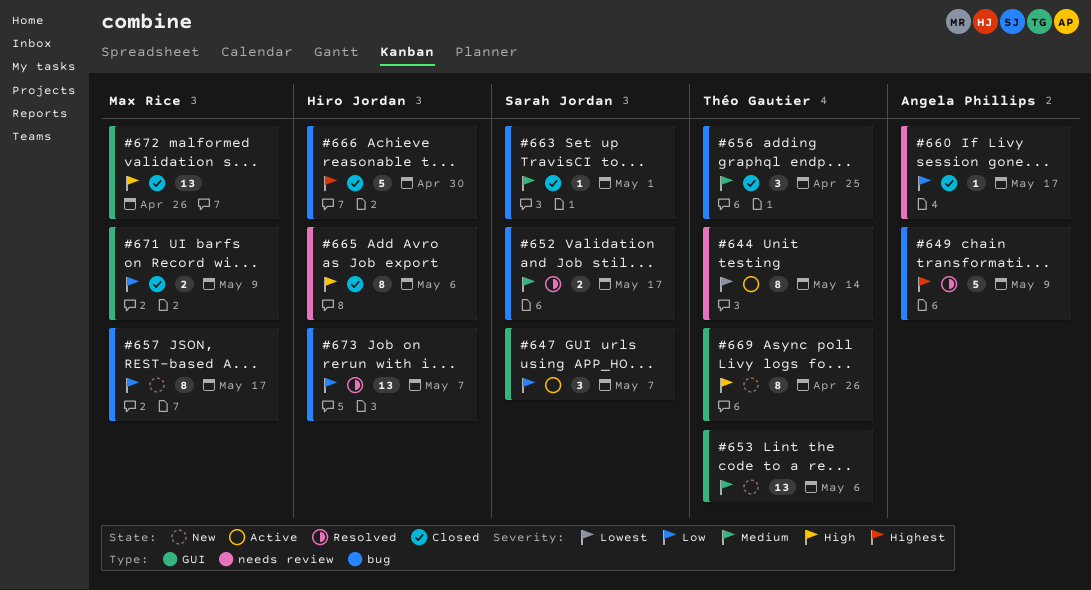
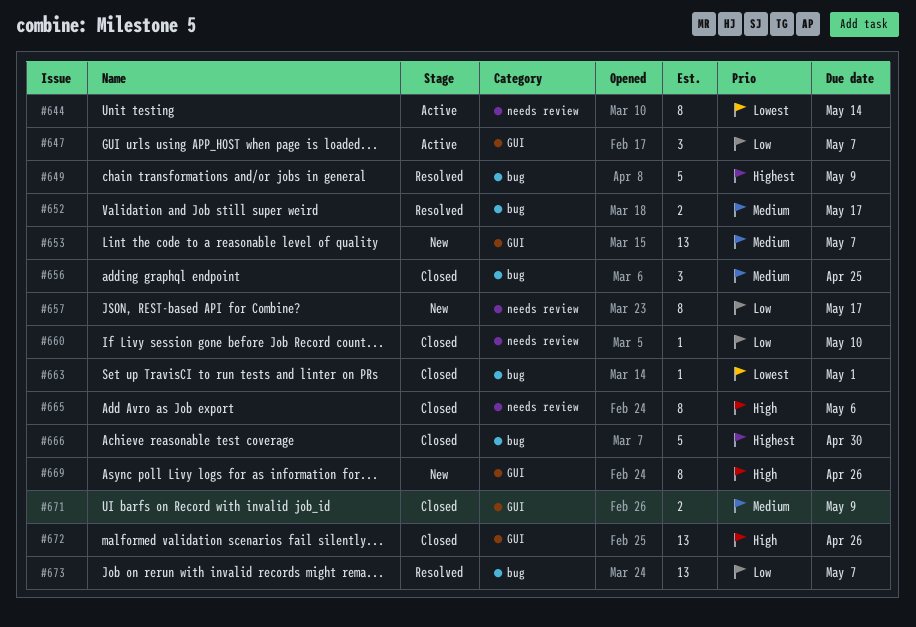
#653, due: May 6 -> May 7
#657, label: bug -> needs review
#660, due: May 17 -> May 10
#663, priority: Medium -> Lowest
#671, priority: Low -> Medium

